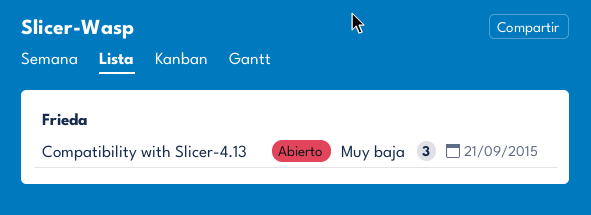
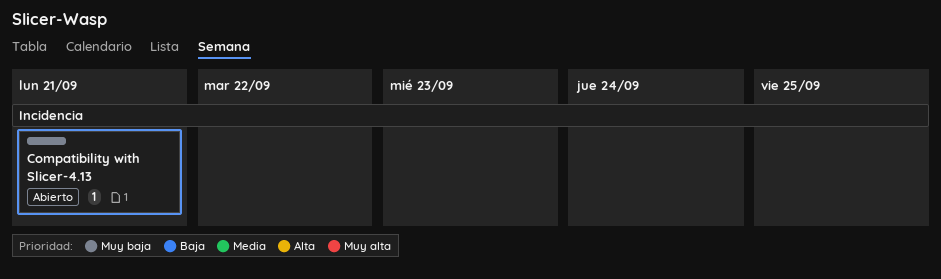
Compatibility with Slicer-4.13, estimate: 3 -> 1

